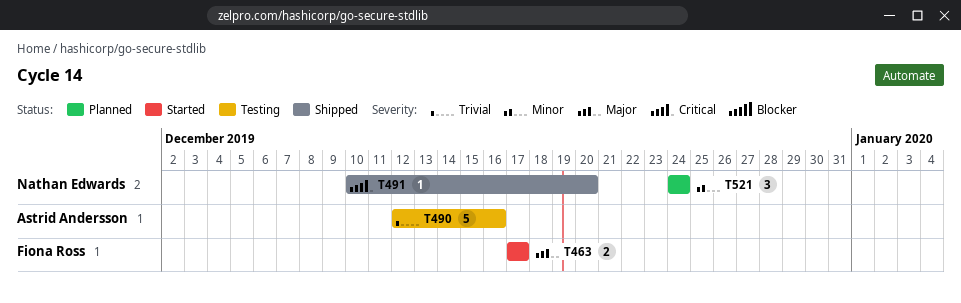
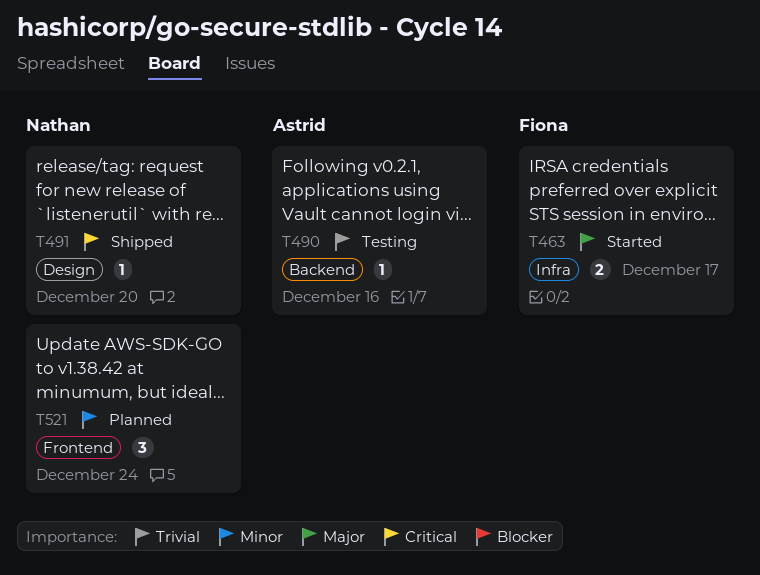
T490, estimate: 5 -> 1

